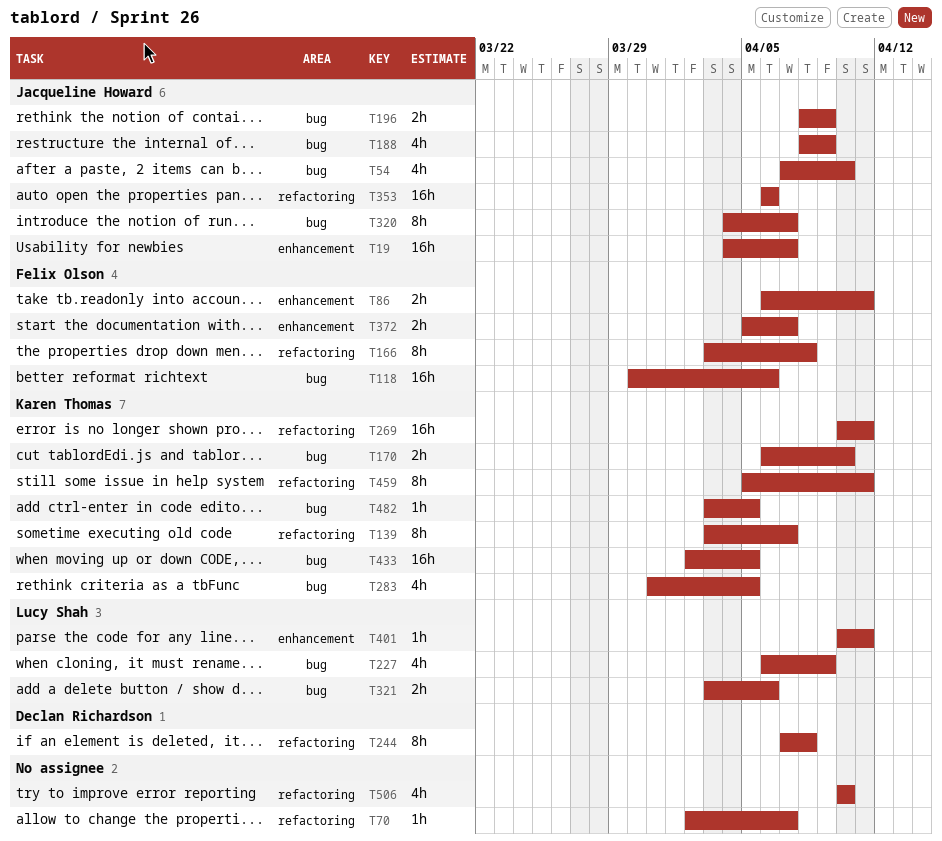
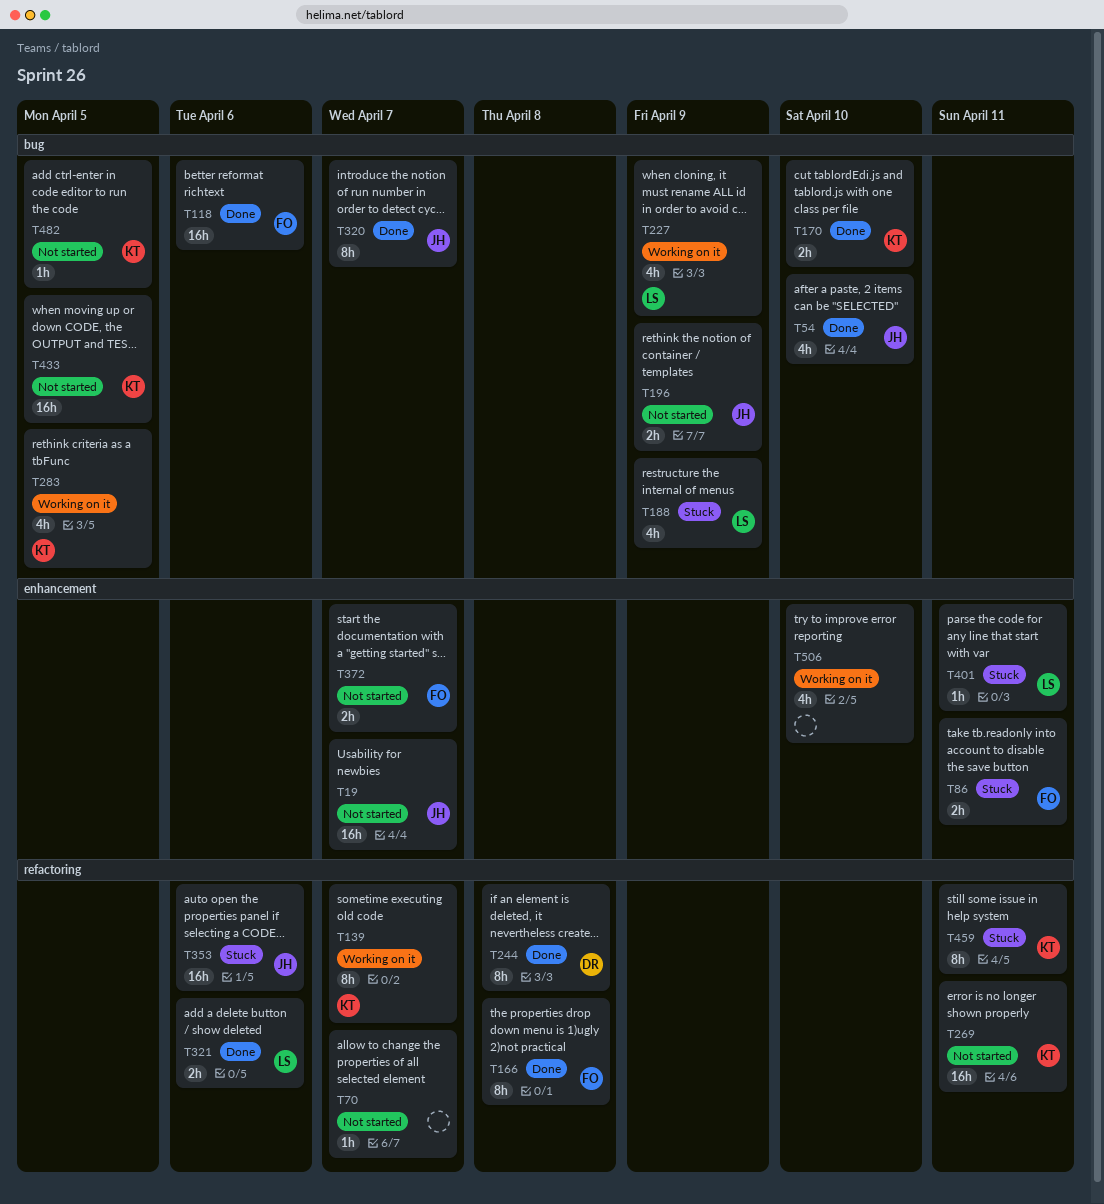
T188, owner: Jacqueline Howard -> Lucy Shah
T321, label: bug -> refactoring
T506, label: refactoring -> enhancement

